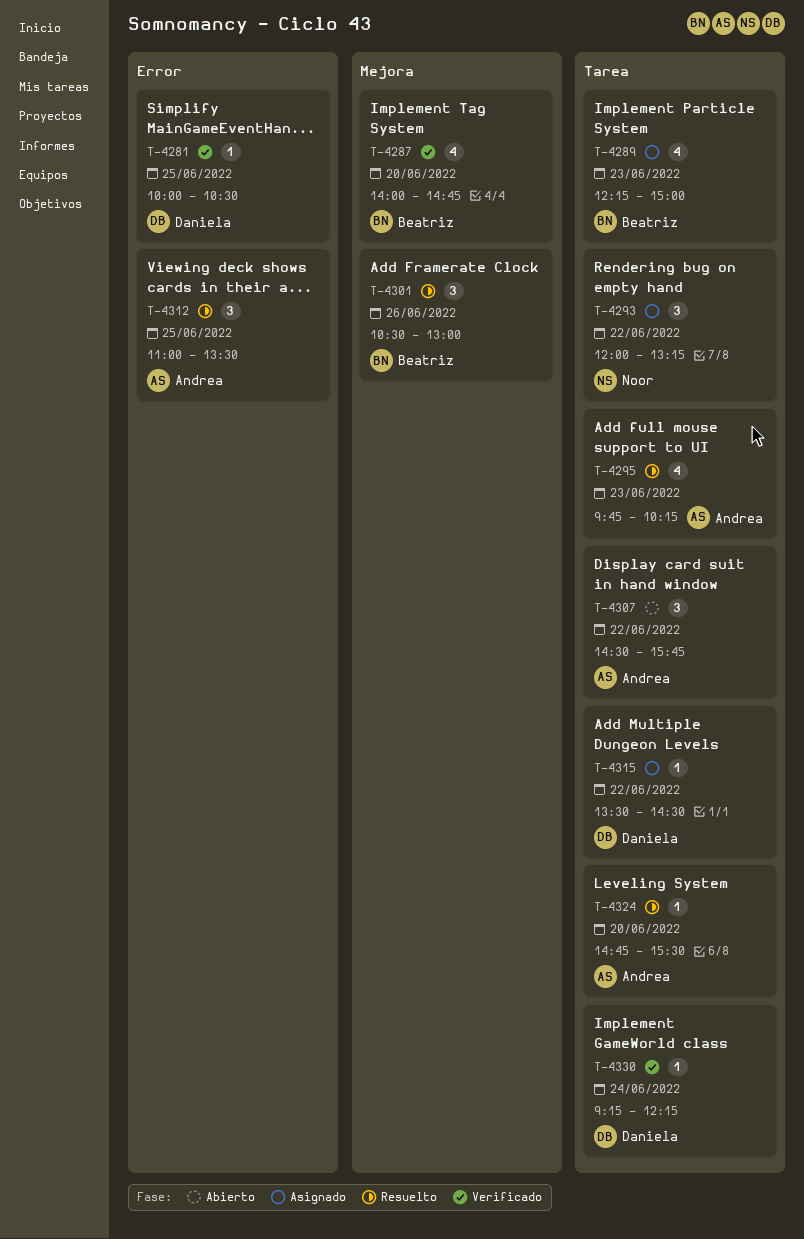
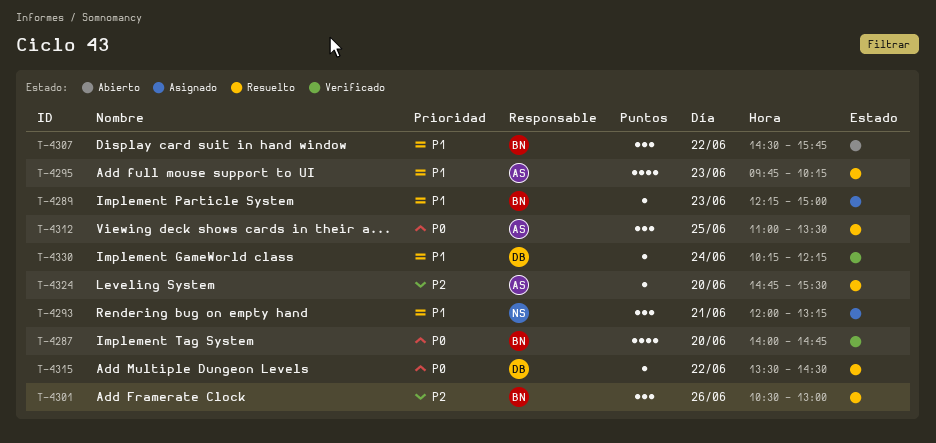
T-4281: present -> none
T-4289, estimate: 4 -> 1
T-4293, day: Jun 22 -> Jun 21
T-4307, owner: Andrea -> Beatriz
T-4315, status: Asignado -> Resuelto
T-4330, begins: 09:15 -> 10:15

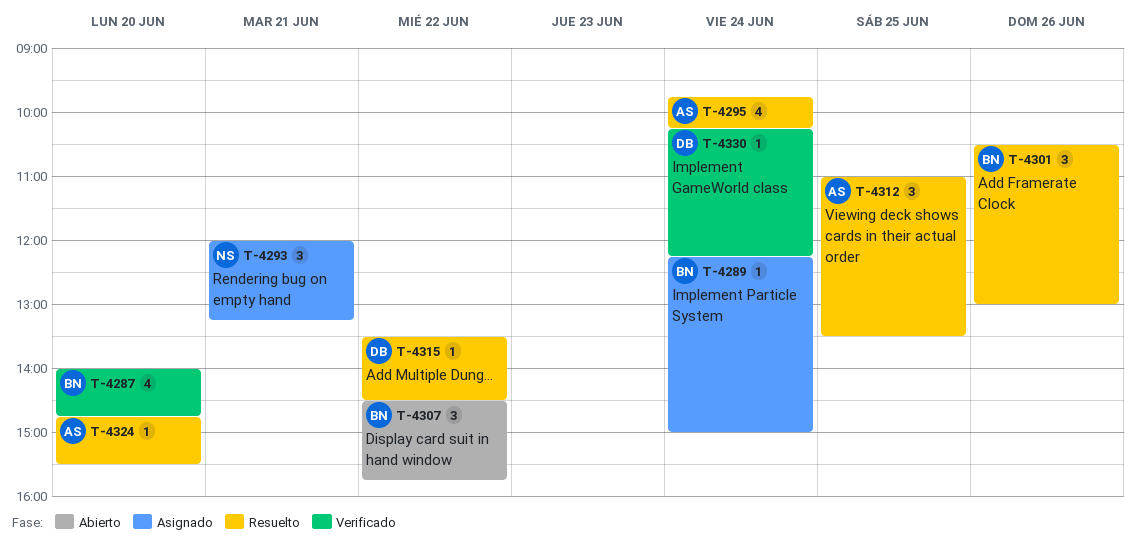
T-4289, day: Jun 23 -> Jun 24
T-4295, day: Jun 23 -> Jun 24

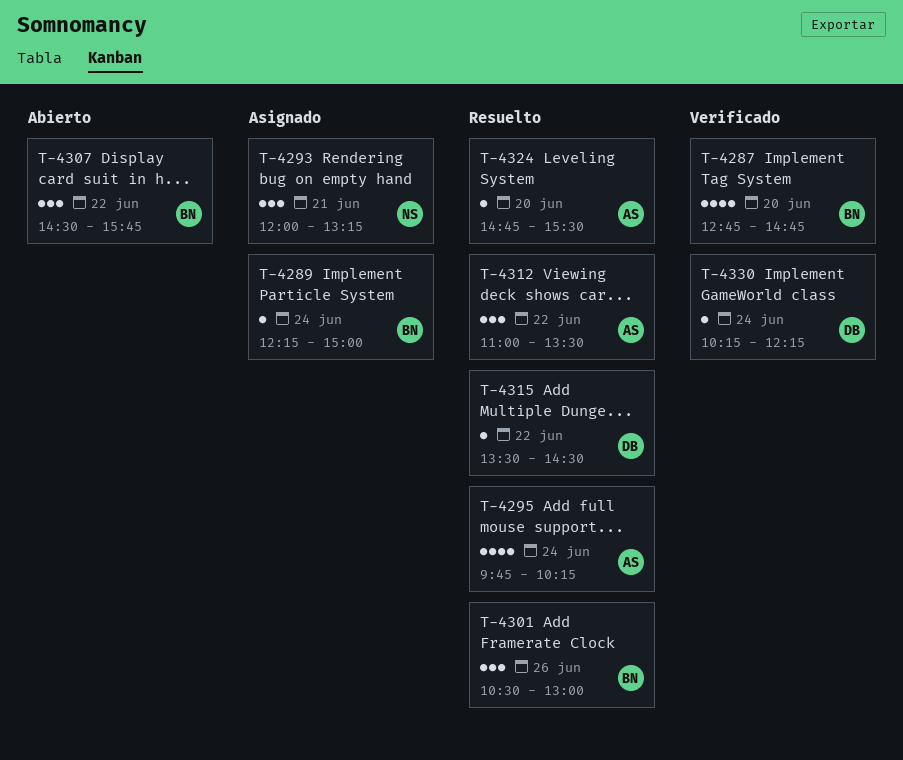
T-4287, begins: 14:00 -> 12:45
T-4312, day: Jun 25 -> Jun 22

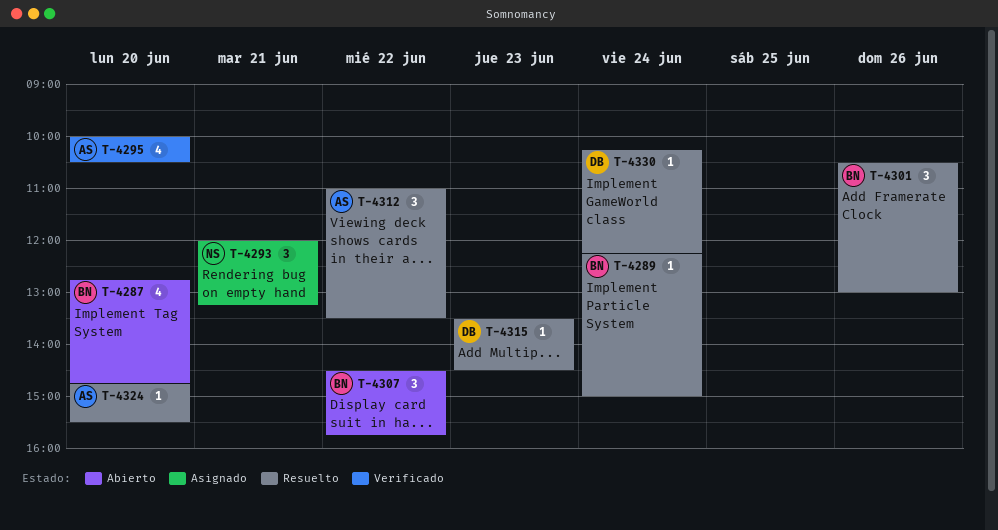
T-4287, status: Verificado -> Abierto
T-4289, status: Asignado -> Resuelto
T-4295, status: Resuelto -> Verificado
T-4295, day: Jun 24 -> Jun 20
T-4295, begins: 09:45 -> 10:00
T-4295, ends: 10:15 -> 10:30
T-4315, day: Jun 22 -> Jun 23
T-4330, status: Verificado -> Resuelto

